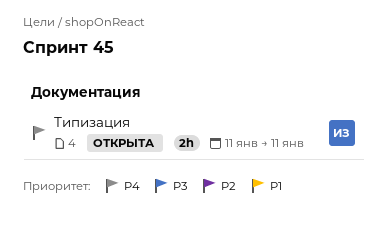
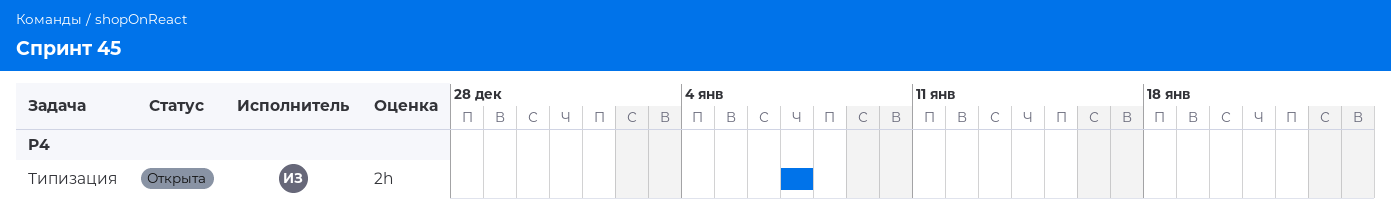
Типизация, start: Jan 11 -> Jan 7
Типизация, due: Jan 11 -> Jan 7

